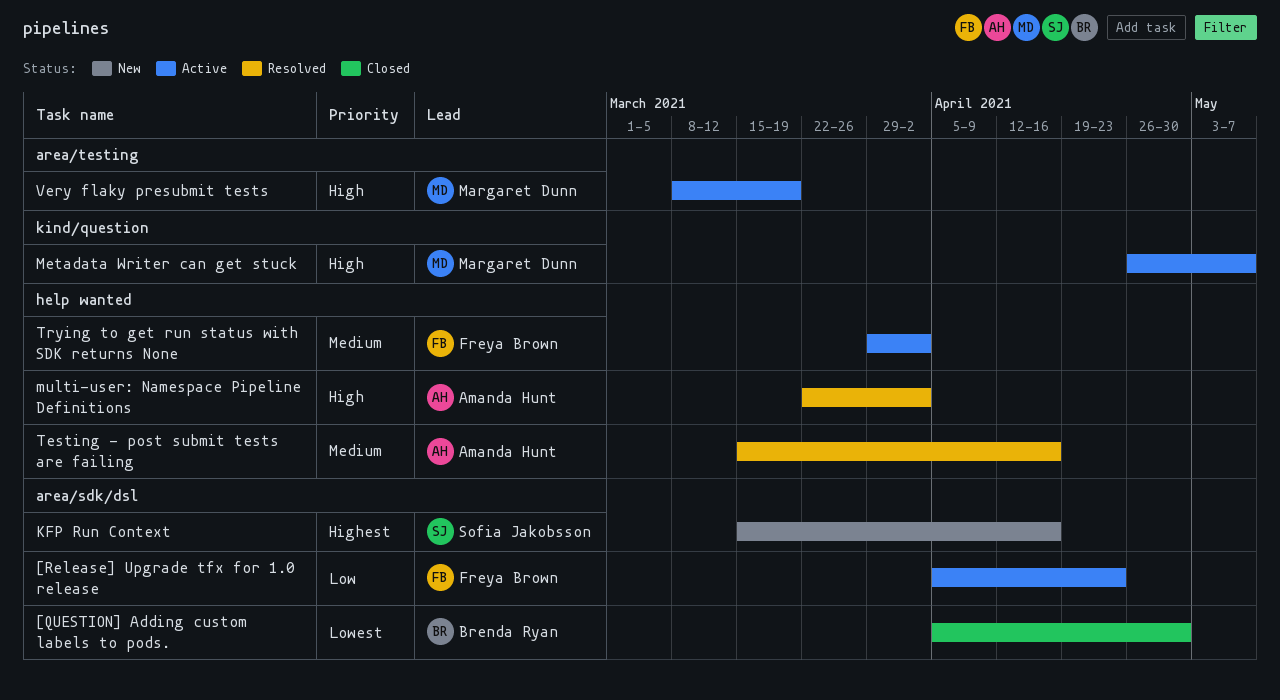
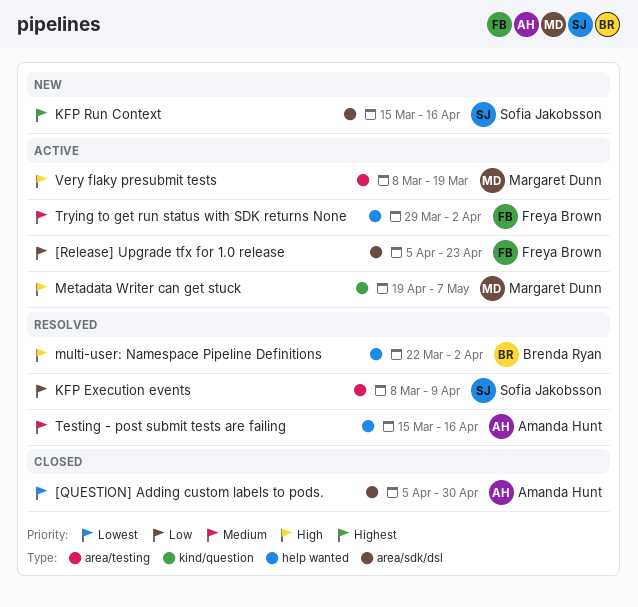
[QUESTION] Adding custom labels to pods., owner: Brenda Ryan -> Amanda Hunt
KFP Execution events: none -> present
Metadata Writer can get stuck, start: Apr 26 -> Apr 19
multi-user: Namespace Pipeline Definitions, owner: Amanda Hunt -> Brenda Ryan

